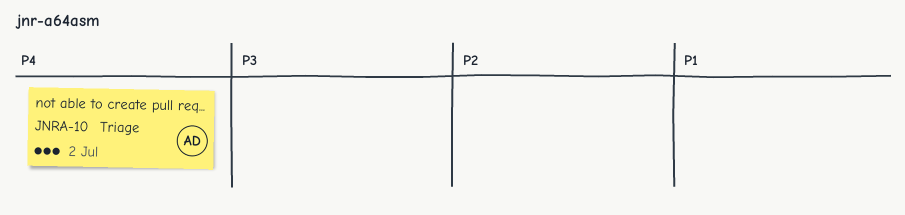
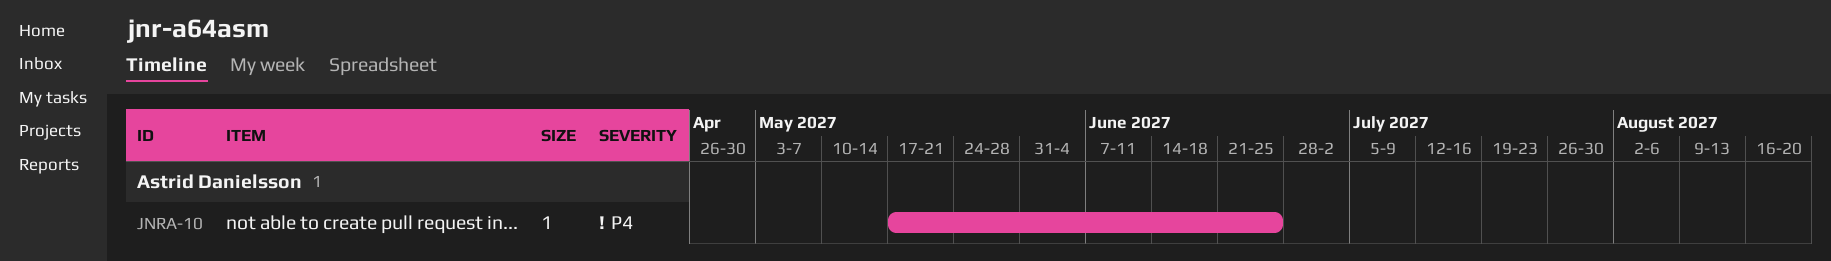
JNRA-10, estimate: 3 -> 1
JNRA-10, due: Jul 2 -> Jun 25

